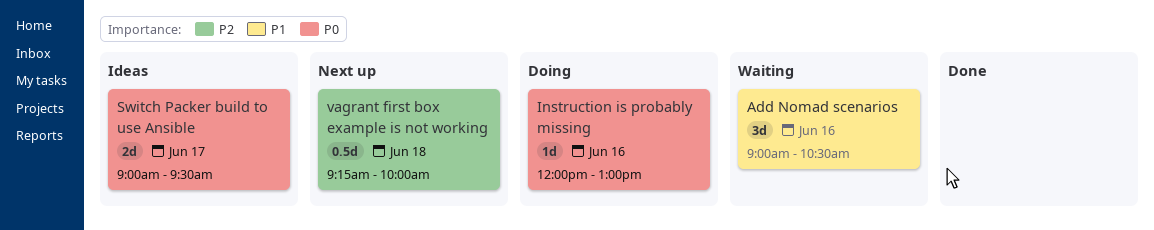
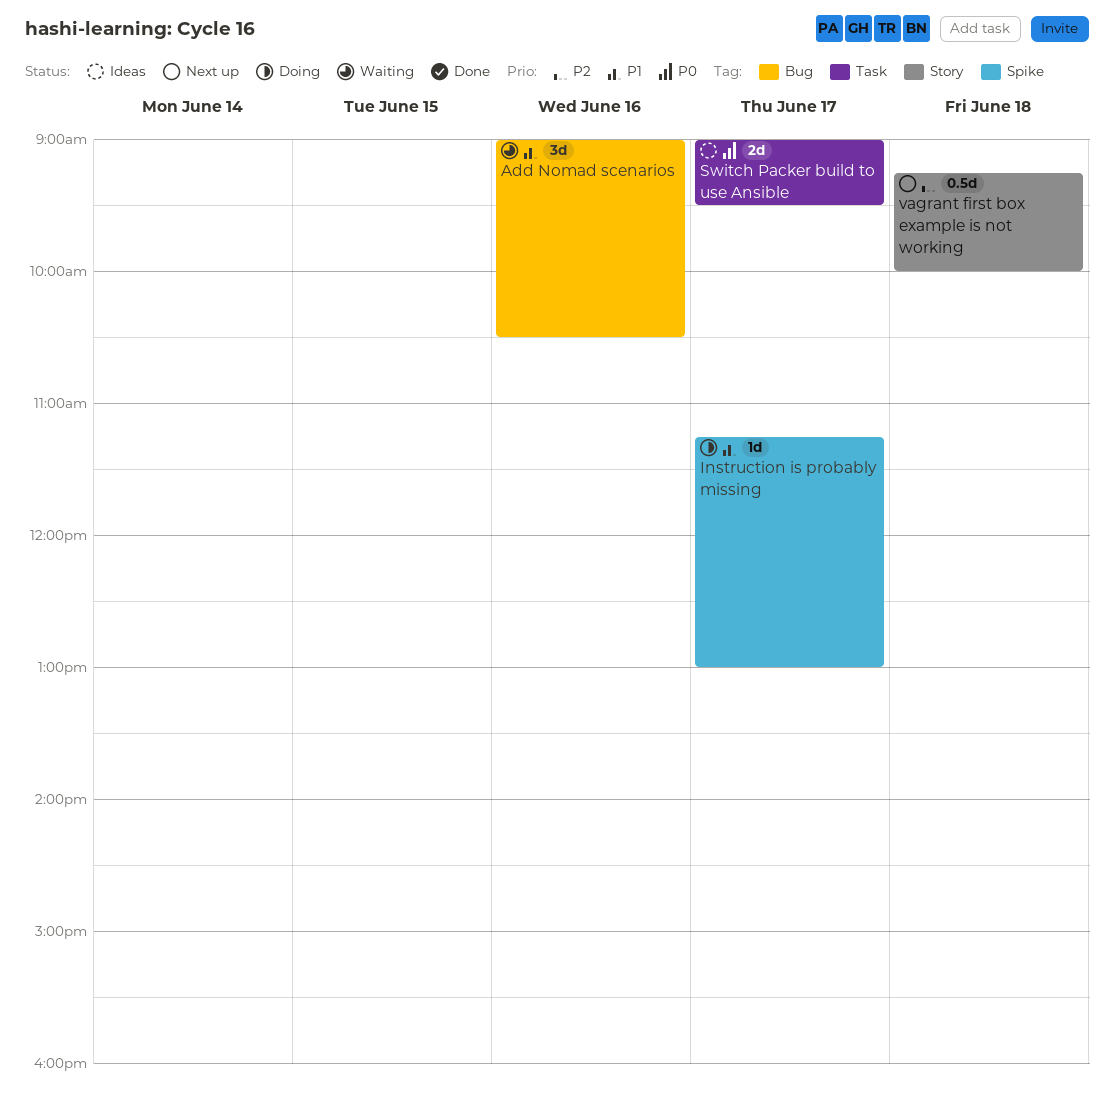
Instruction is probably missing, priority: P0 -> P1
Instruction is probably missing, day: Jun 16 -> Jun 17
Instruction is probably missing, begins: 12:00 -> 11:15

